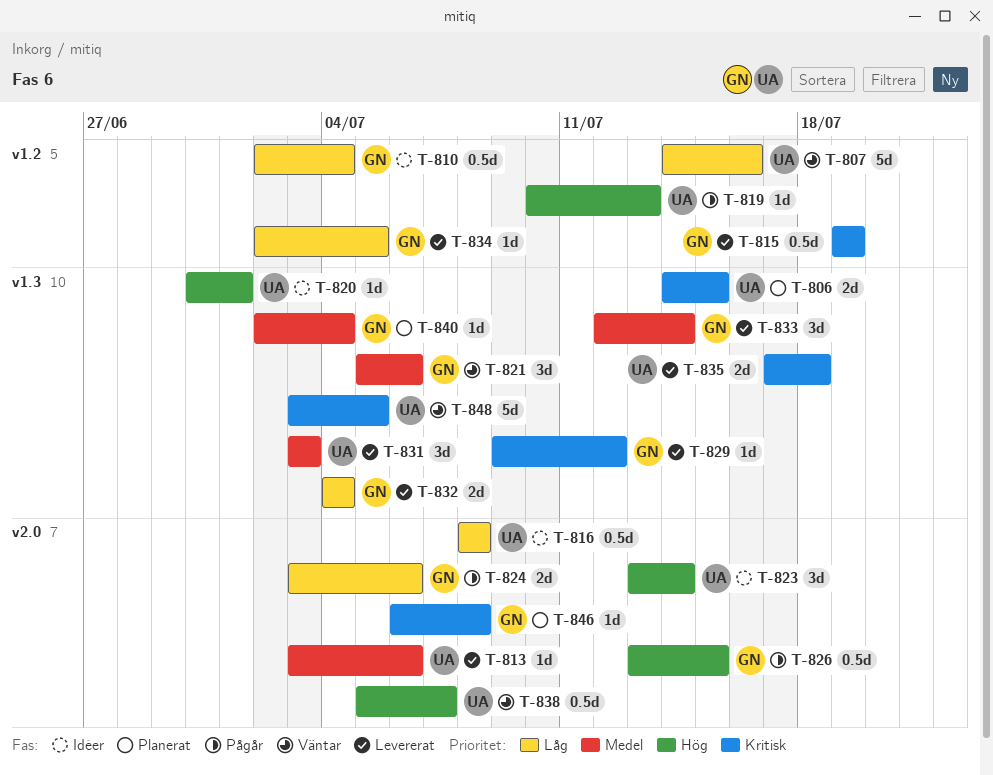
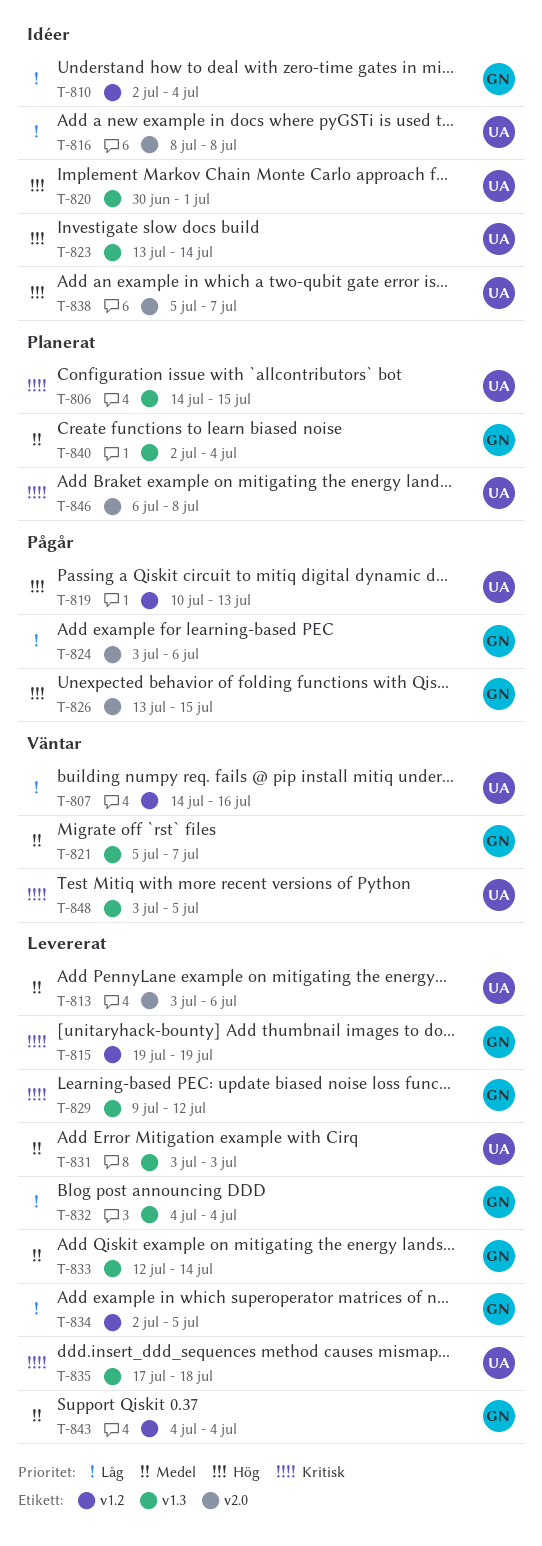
T-821, due: Jul 6 -> Jul 7
T-823, label: v2.0 -> v1.3
T-838, status: Väntar -> Idéer
T-843: none -> present
T-846, owner: GN -> UA

